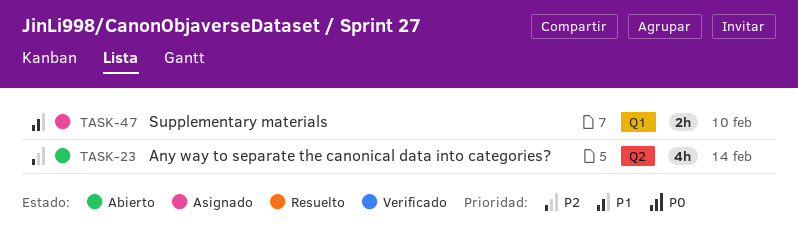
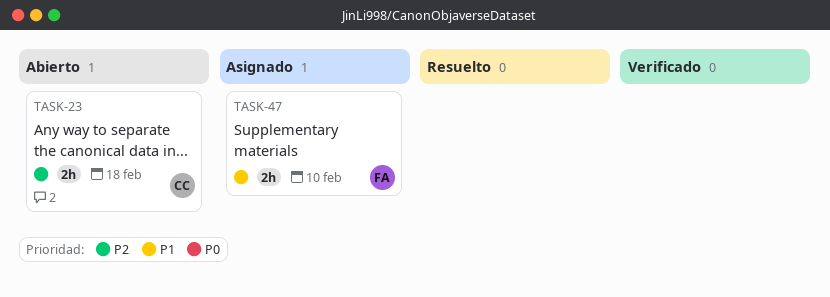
TASK-23, estimate: 4h -> 2h
TASK-23, due: Feb 14 -> Feb 18

